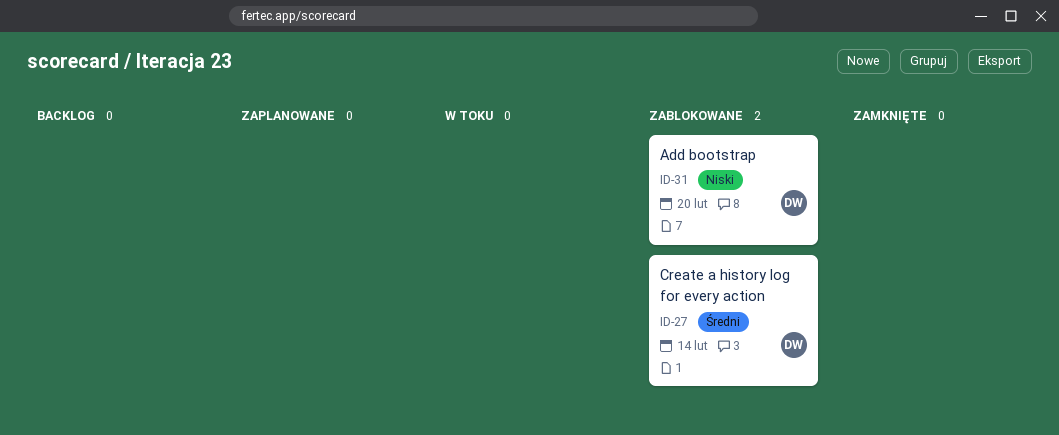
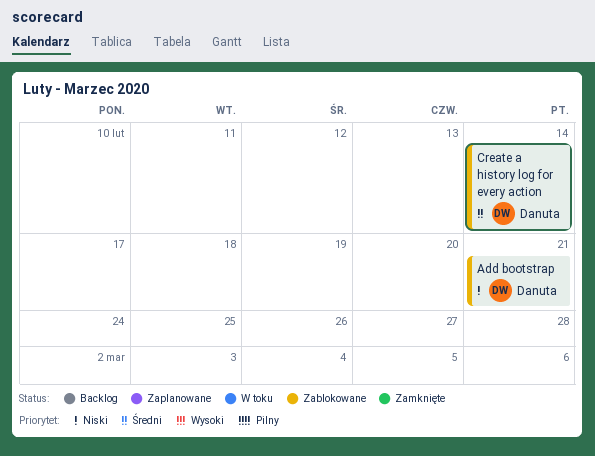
Add bootstrap, due: Feb 20 -> Feb 21

